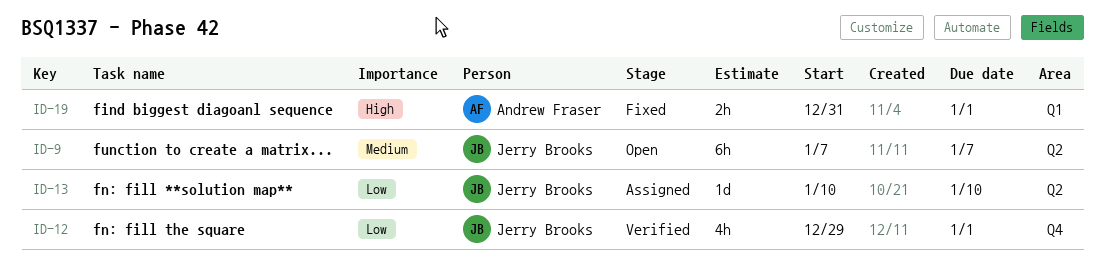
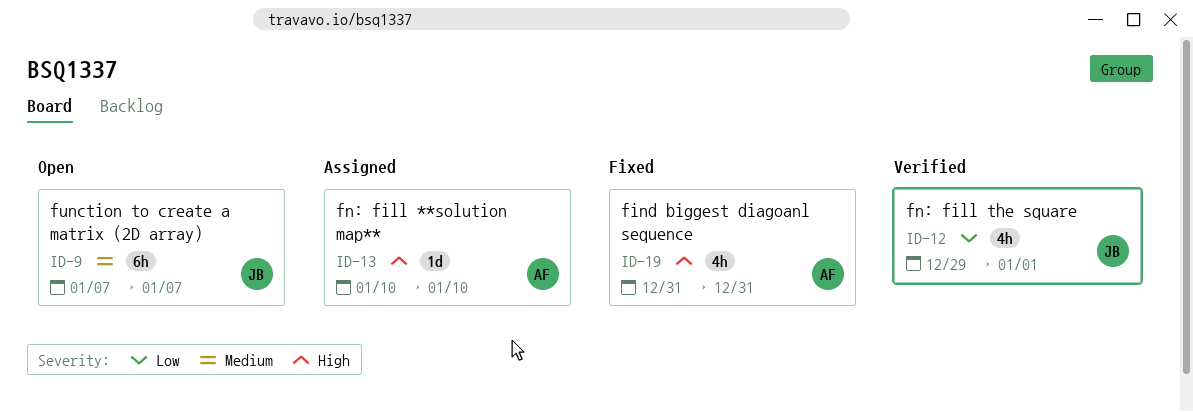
ID-13, owner: Jerry Brooks -> Andrew Fraser
ID-13, priority: Low -> High
ID-19, estimate: 2h -> 4h
ID-19, due: Jan 1 -> Dec 31

